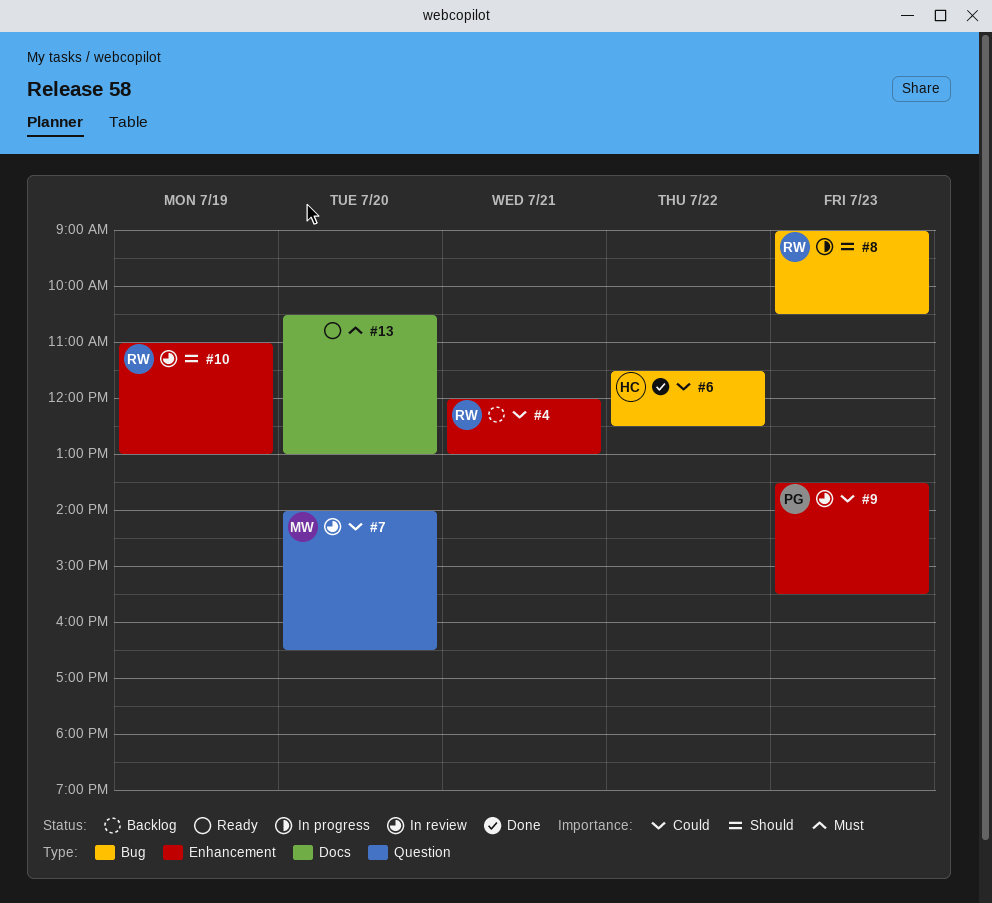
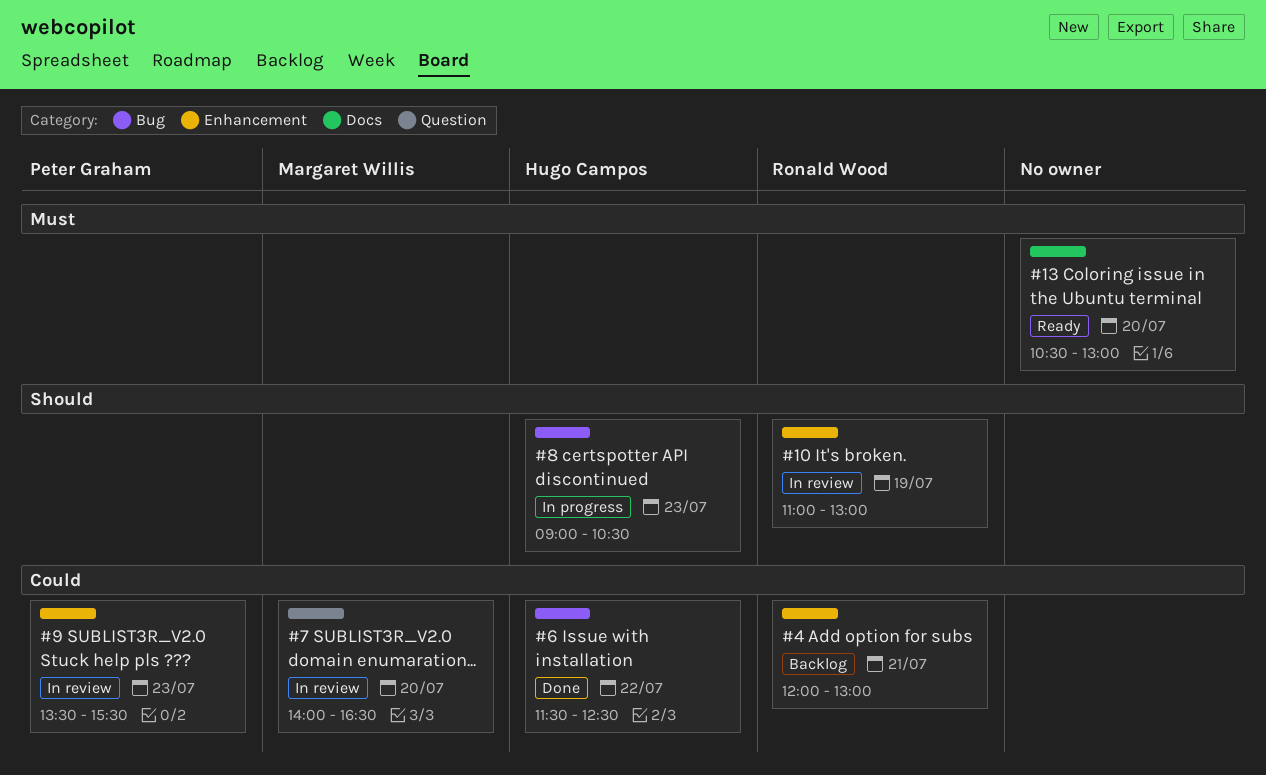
#8, owner: Ronald Wood -> Hugo Campos

